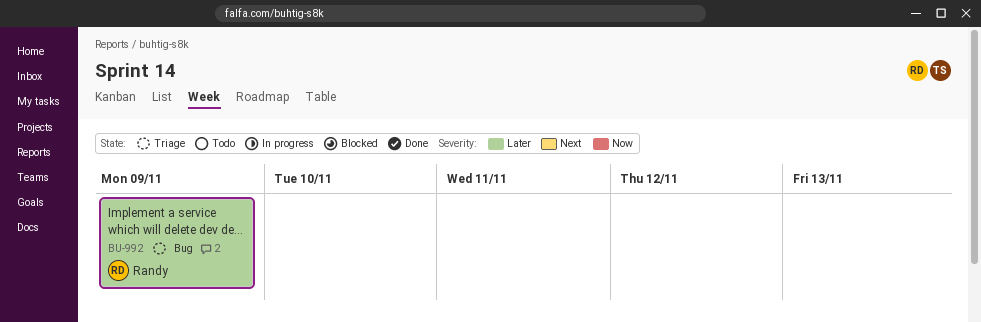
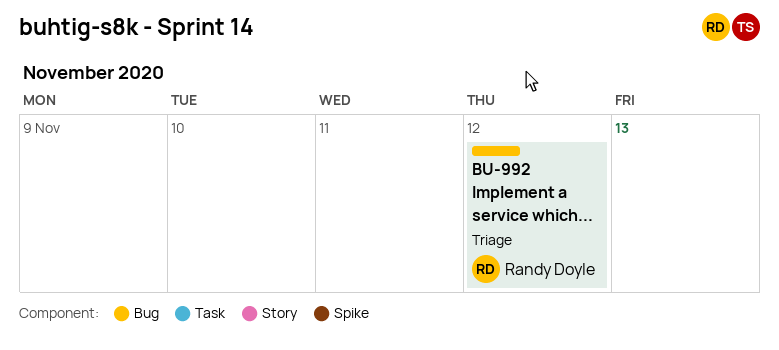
BU-992, due: Nov 9 -> Nov 12

